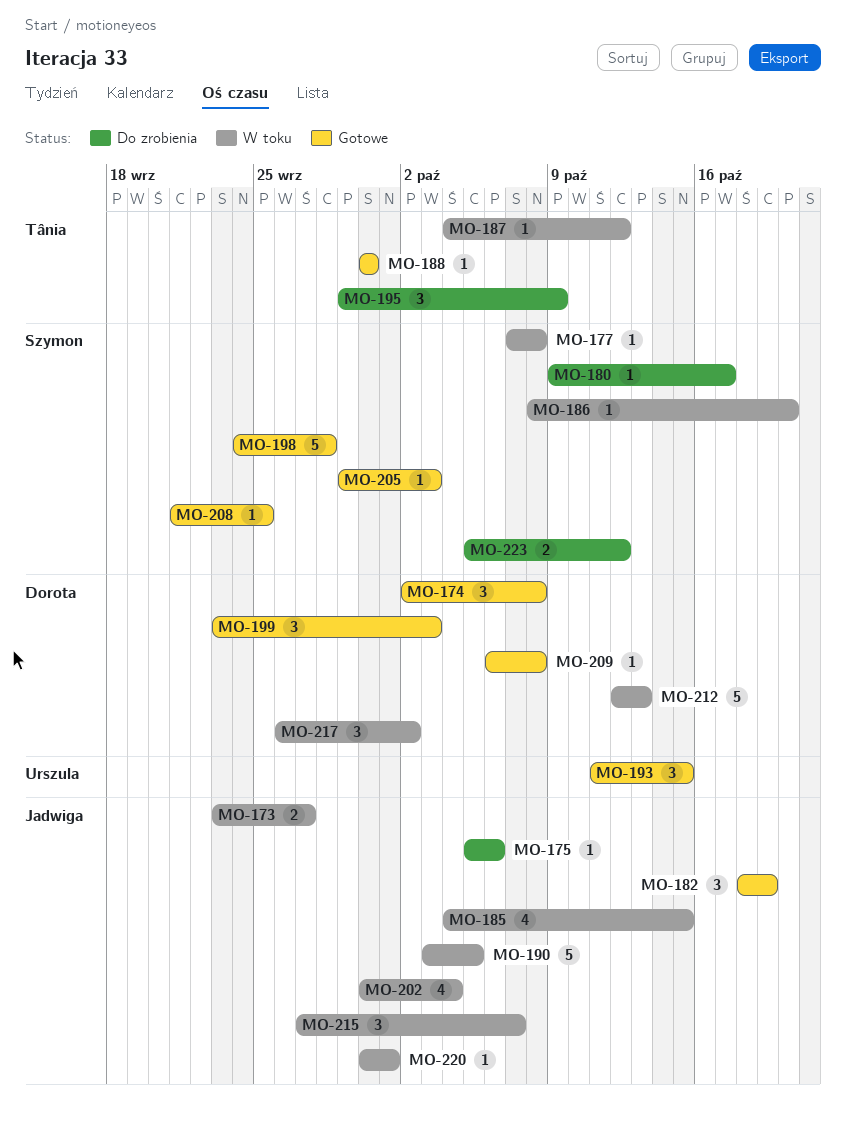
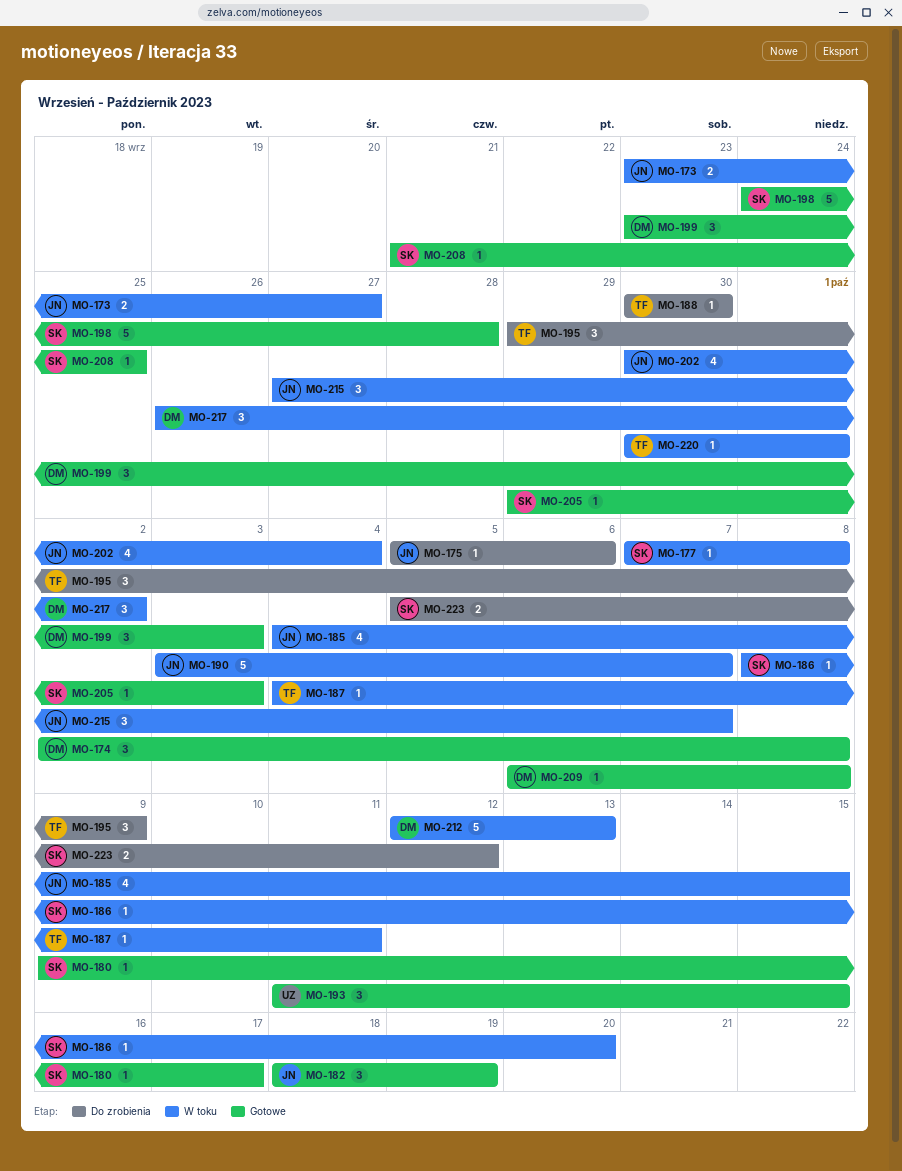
MO-180, status: Do zrobienia -> Gotowe
MO-187, due: Oct 12 -> Oct 11
MO-188, status: Gotowe -> Do zrobienia
MO-190, due: Oct 5 -> Oct 7
MO-220, owner: Jadwiga -> Tânia

